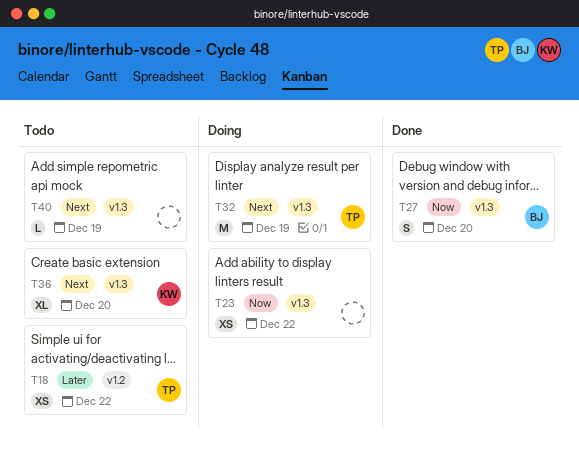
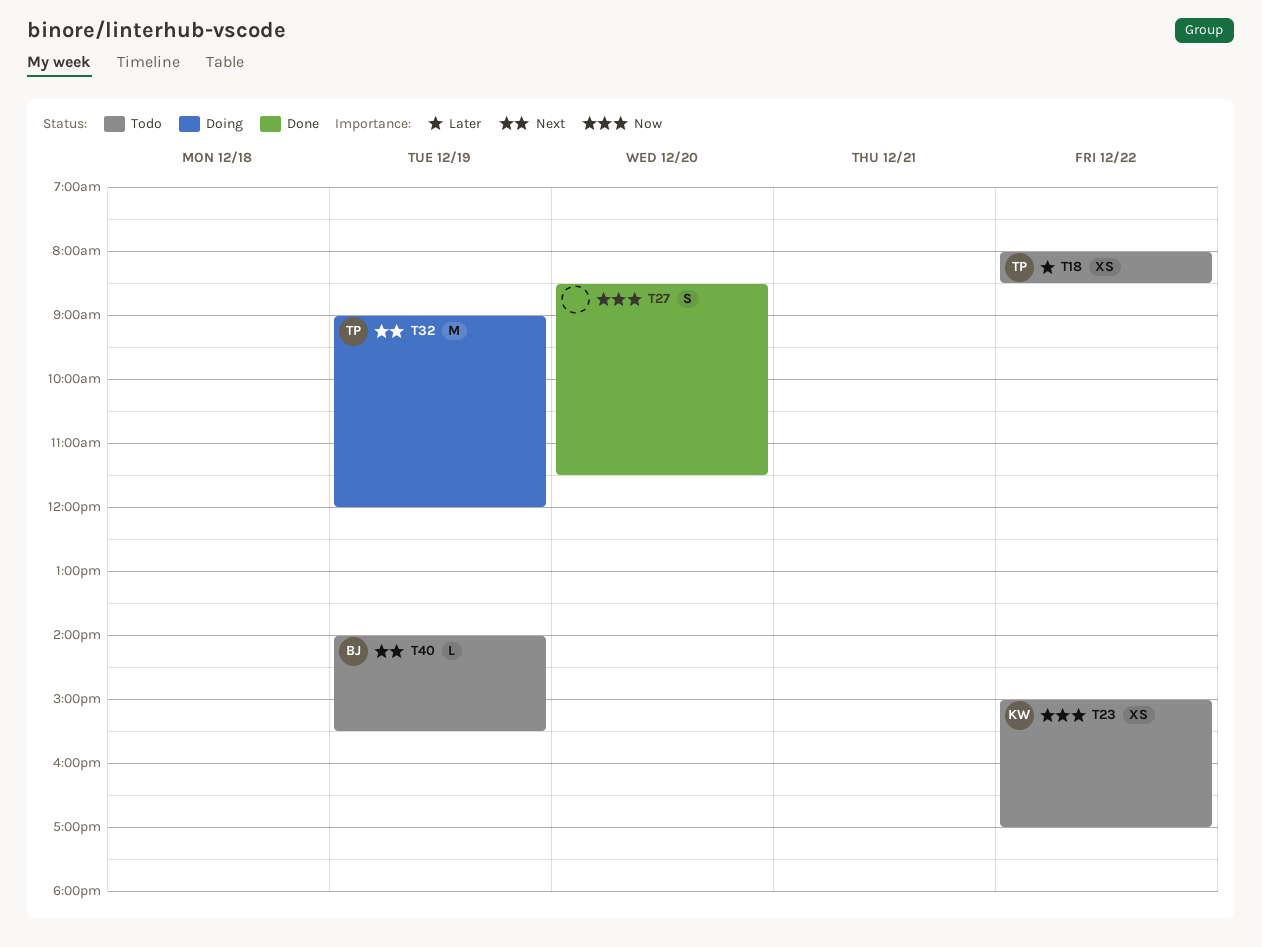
T23, status: Doing -> Todo
T23, owner: none -> KW
T27, owner: BJ -> none
T36: present -> none
T40, owner: none -> BJ

